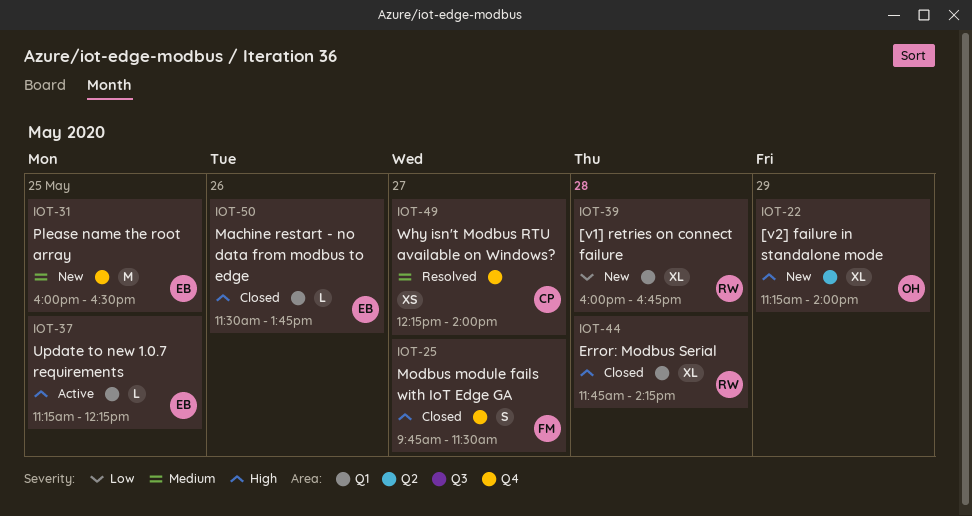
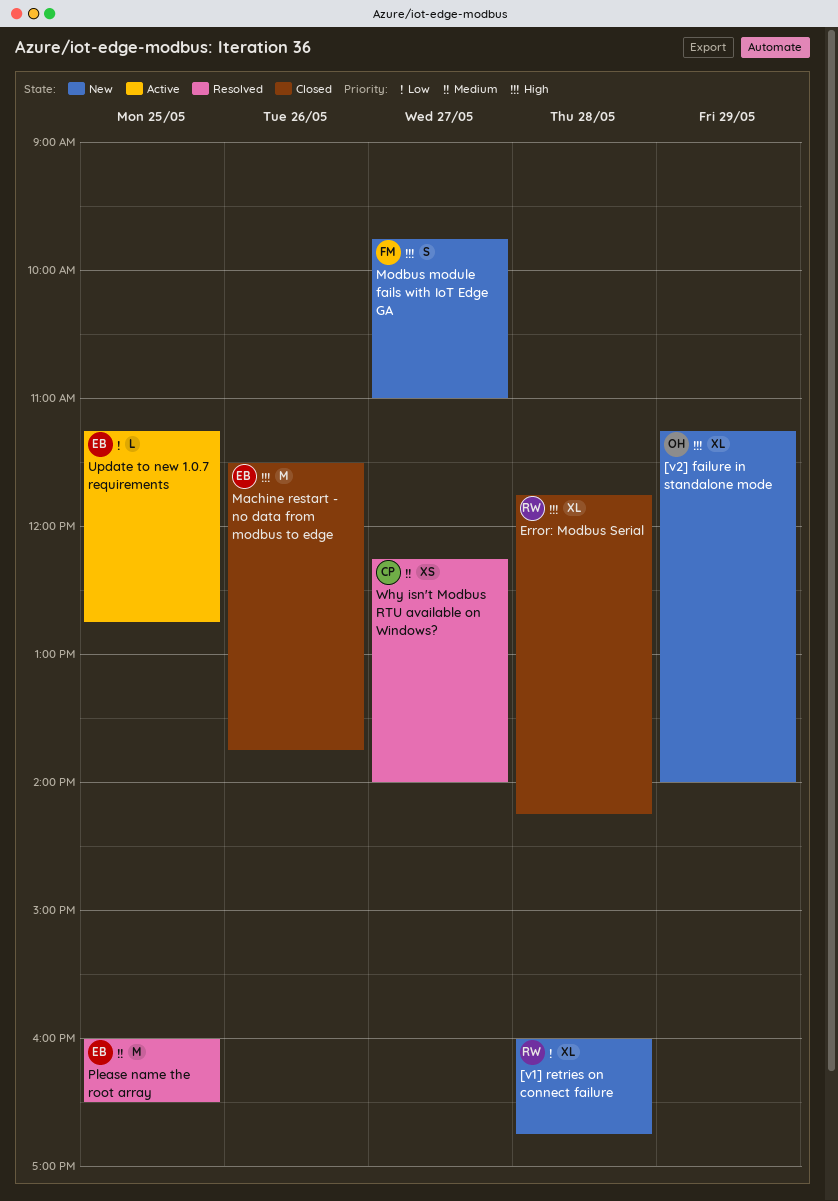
Machine restart - no data from modbus to edge, estimate: L -> M
Modbus module fails with IoT Edge GA, status: Closed -> New
Modbus module fails with IoT Edge GA, ends: 11:30 -> 11:00
Please name the root array, status: New -> Resolved
Update to new 1.0.7 requirements, priority: High -> Low
Update to new 1.0.7 requirements, ends: 12:15 -> 12:45

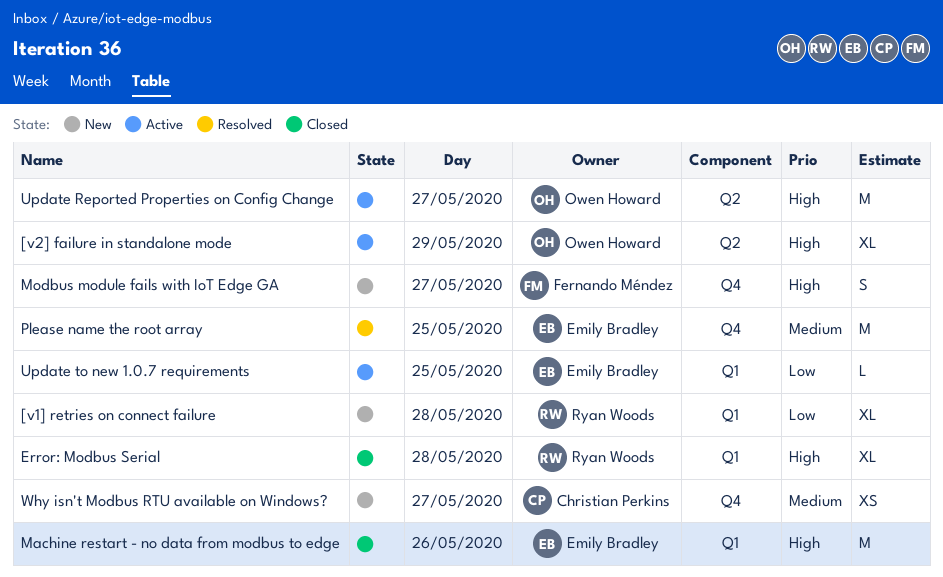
[v2] failure in standalone mode, status: New -> Active
Update Reported Properties on Config Change: none -> present
Why isn't Modbus RTU available on Windows?, status: Resolved -> New

